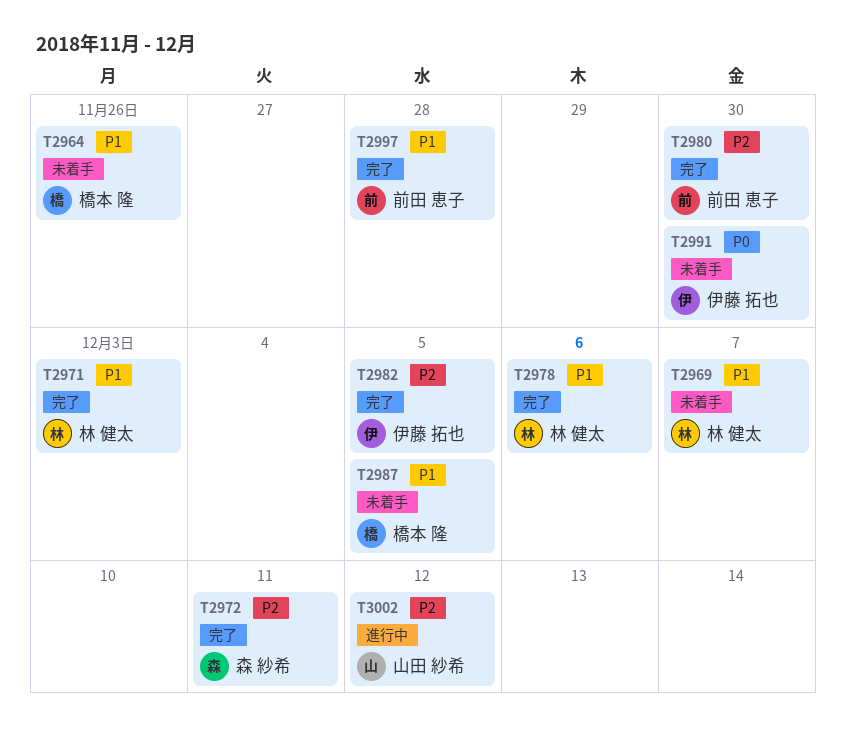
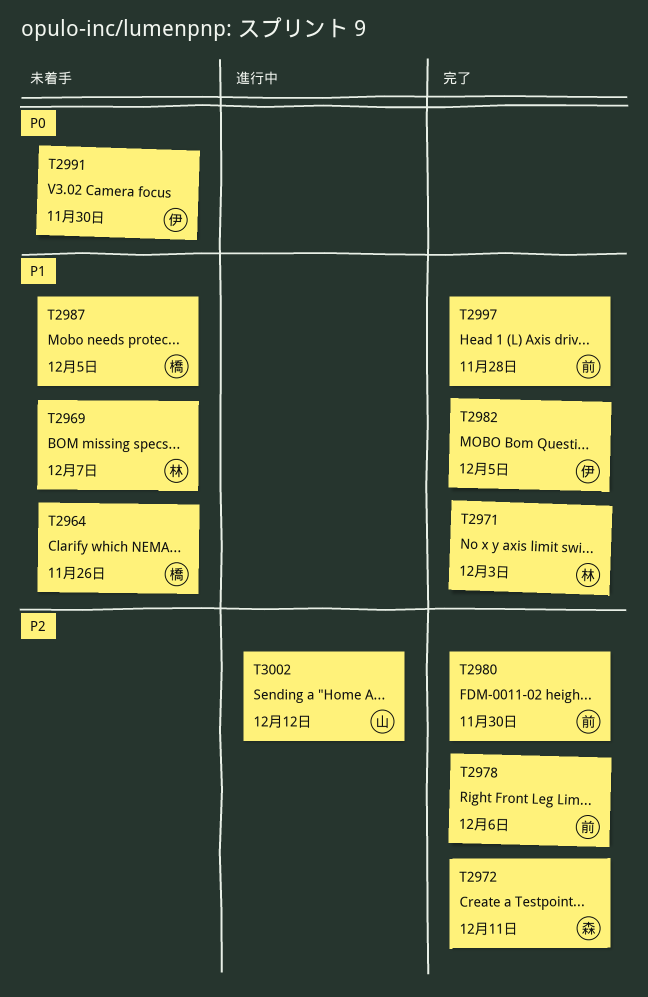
T2978, owner: 林 健太 -> 前田 恵子
T2978, priority: P1 -> P2
T2982, priority: P2 -> P1

